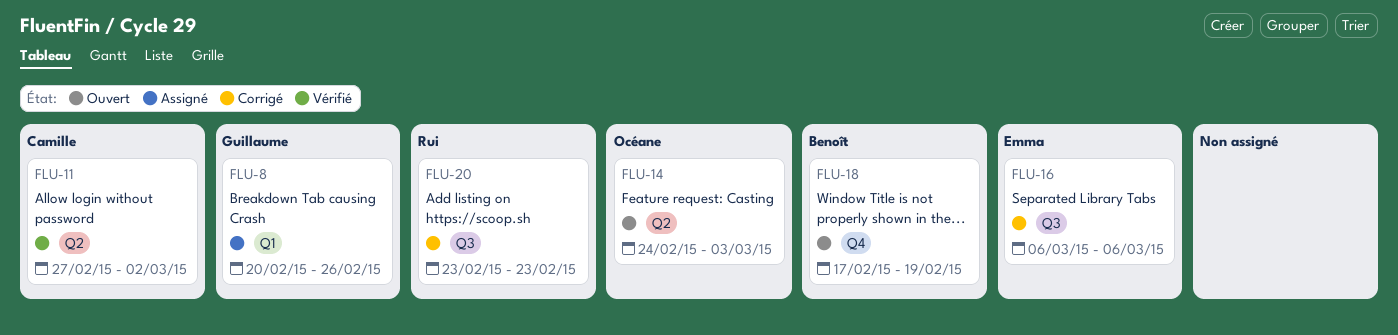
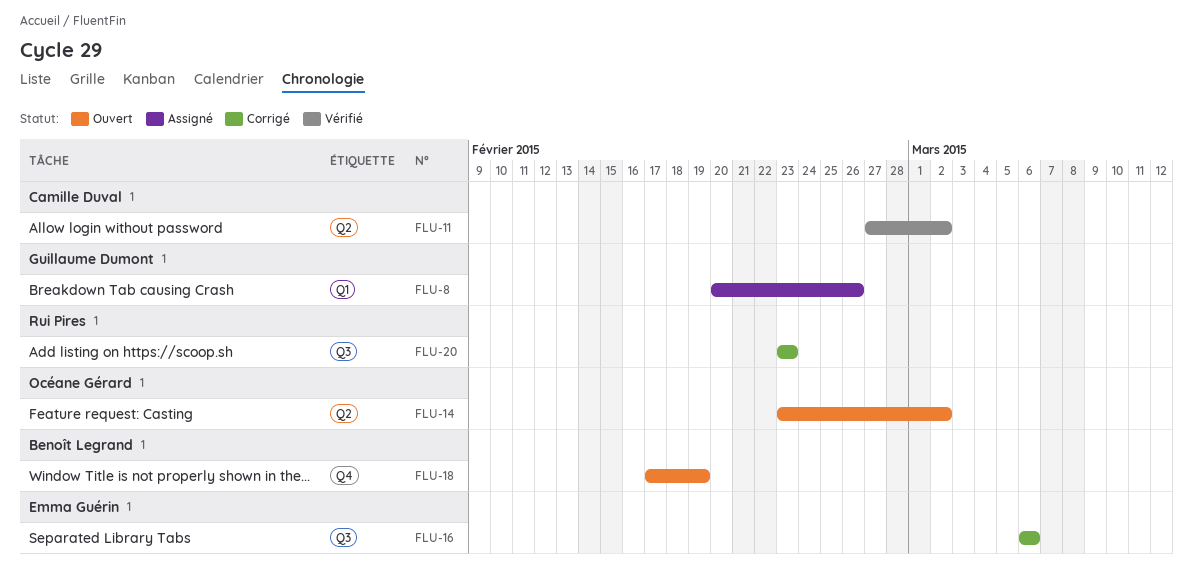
FLU-14, start: Feb 24 -> Feb 23
FLU-14, due: Mar 3 -> Mar 2

